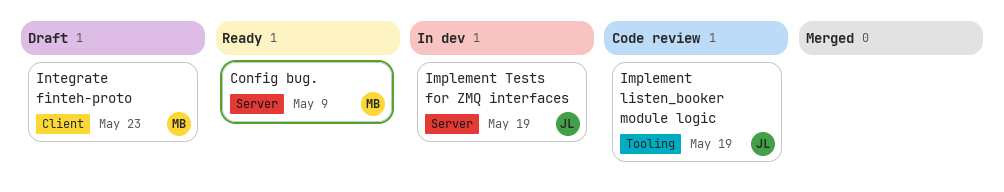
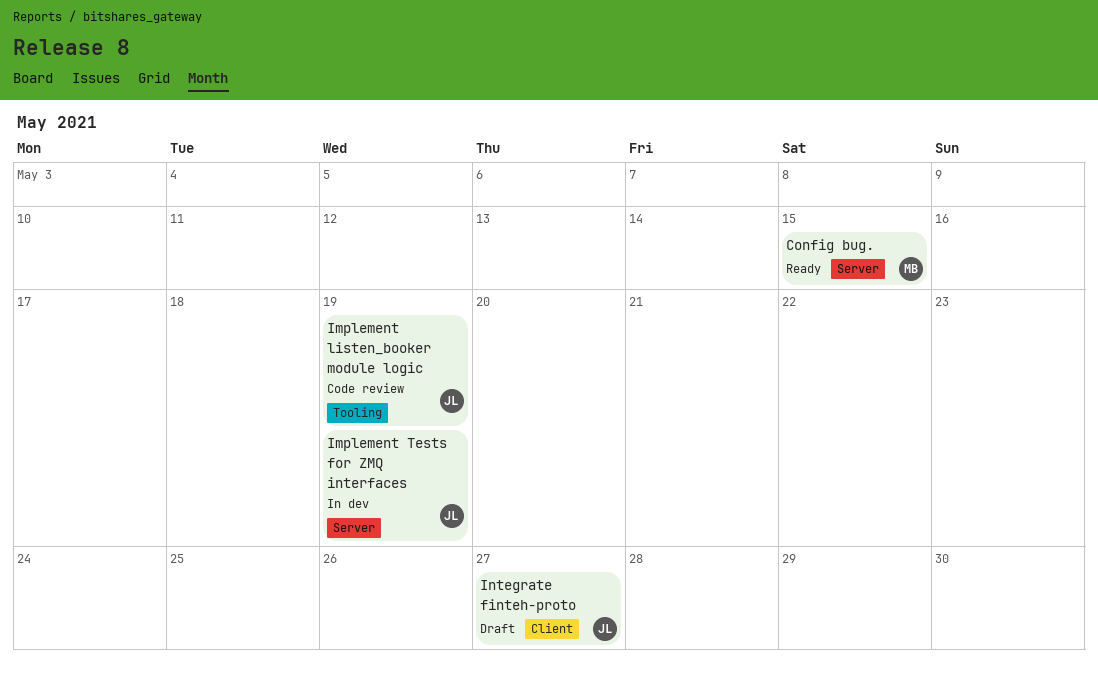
Config bug., due: May 9 -> May 15
Integrate finteh-proto, owner: MB -> JL
Integrate finteh-proto, due: May 23 -> May 27

